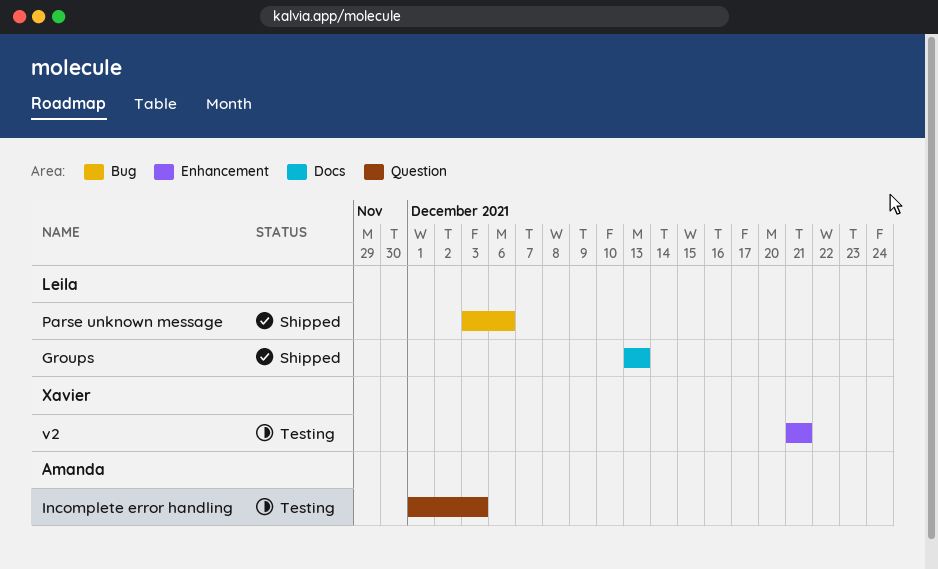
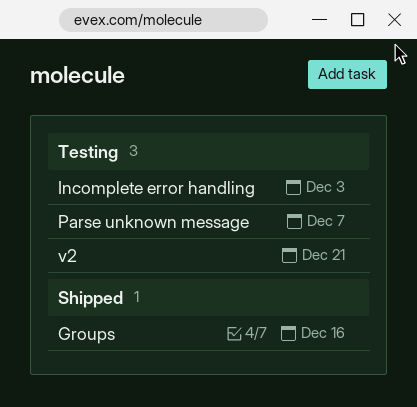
Groups, due: Dec 13 -> Dec 16
Parse unknown message, status: Shipped -> Testing
Parse unknown message, due: Dec 6 -> Dec 7

